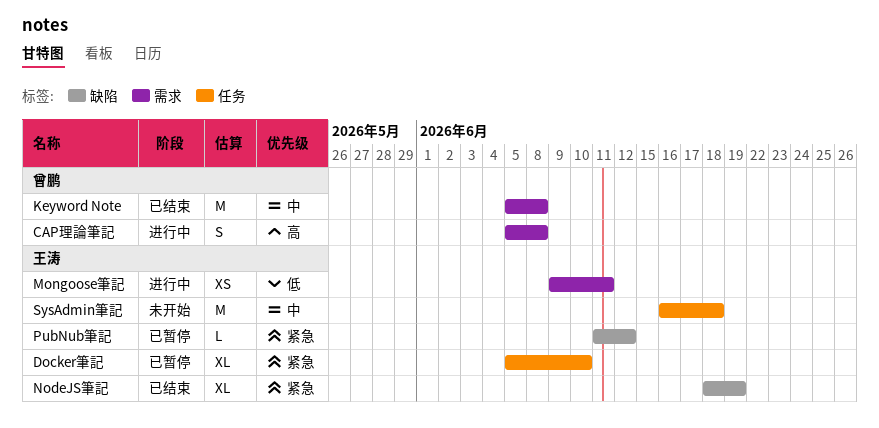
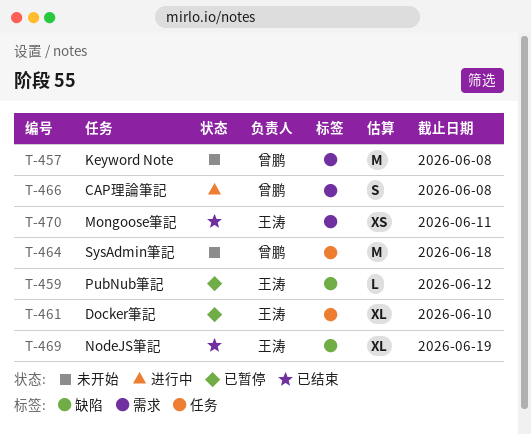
Keyword Note, status: 已结束 -> 未开始
Mongoose筆記, status: 进行中 -> 已结束
SysAdmin筆記, owner: 王涛 -> 曾鹏

